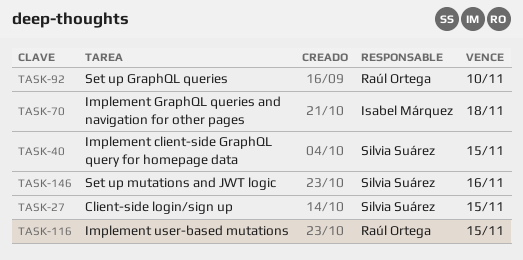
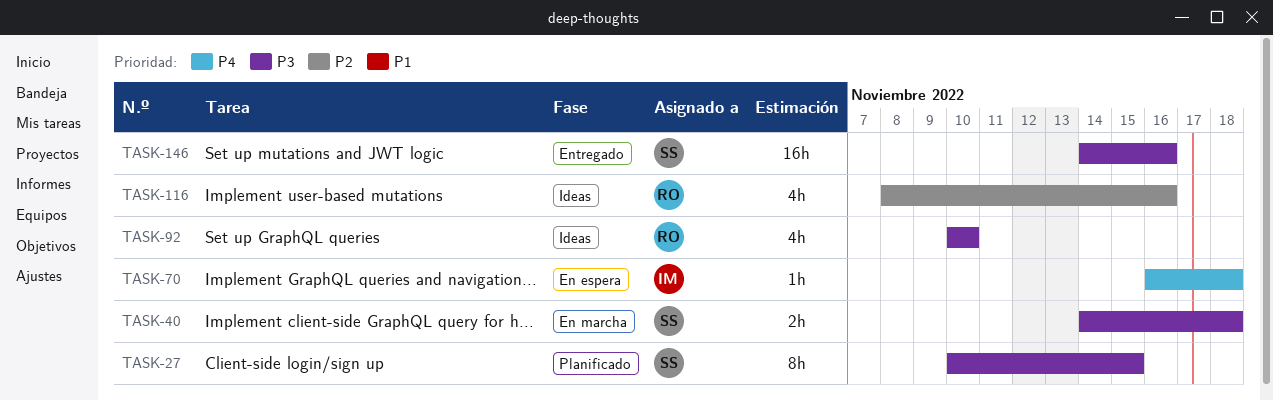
TASK-40, due: Nov 15 -> Nov 18
TASK-116, due: Nov 15 -> Nov 16

